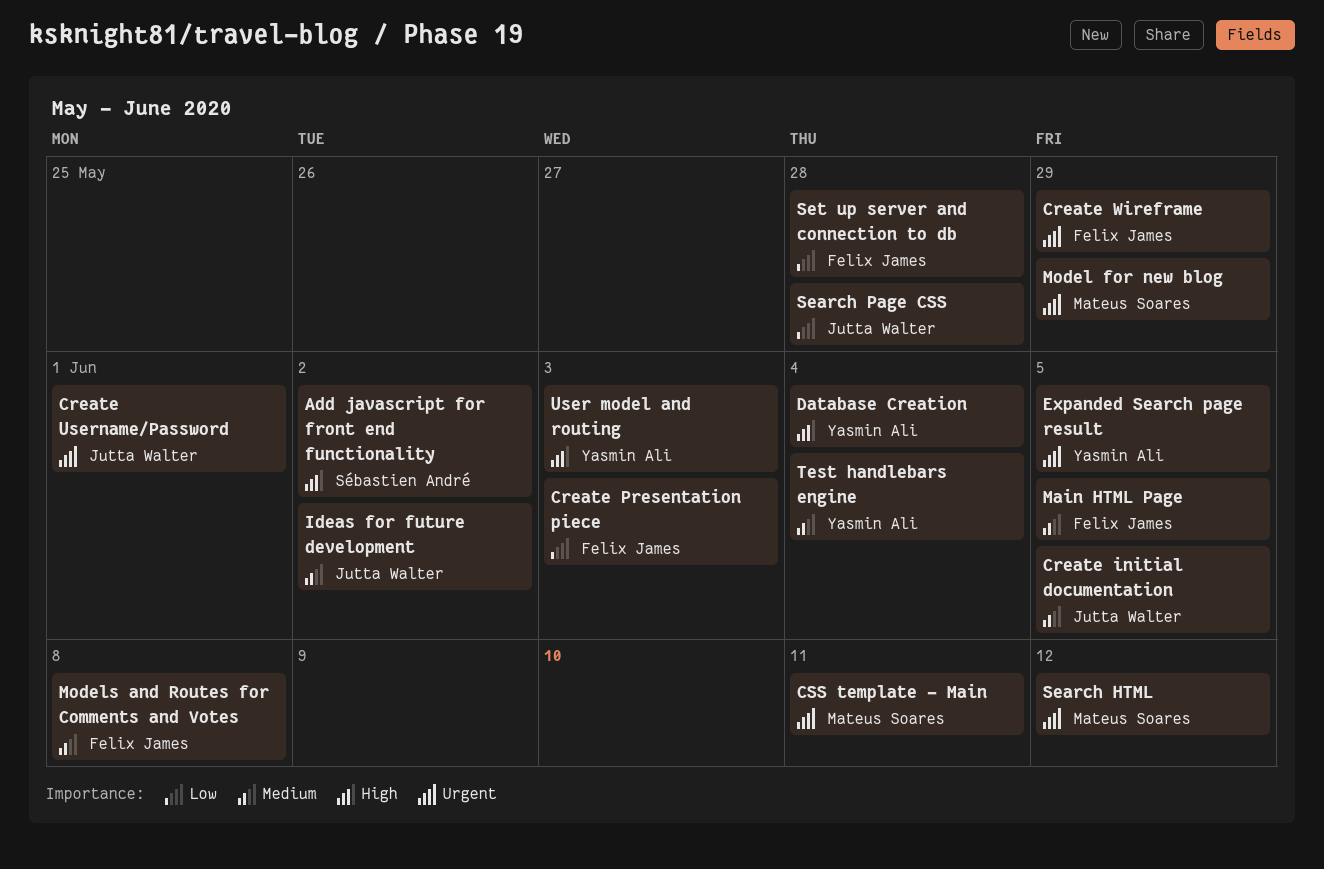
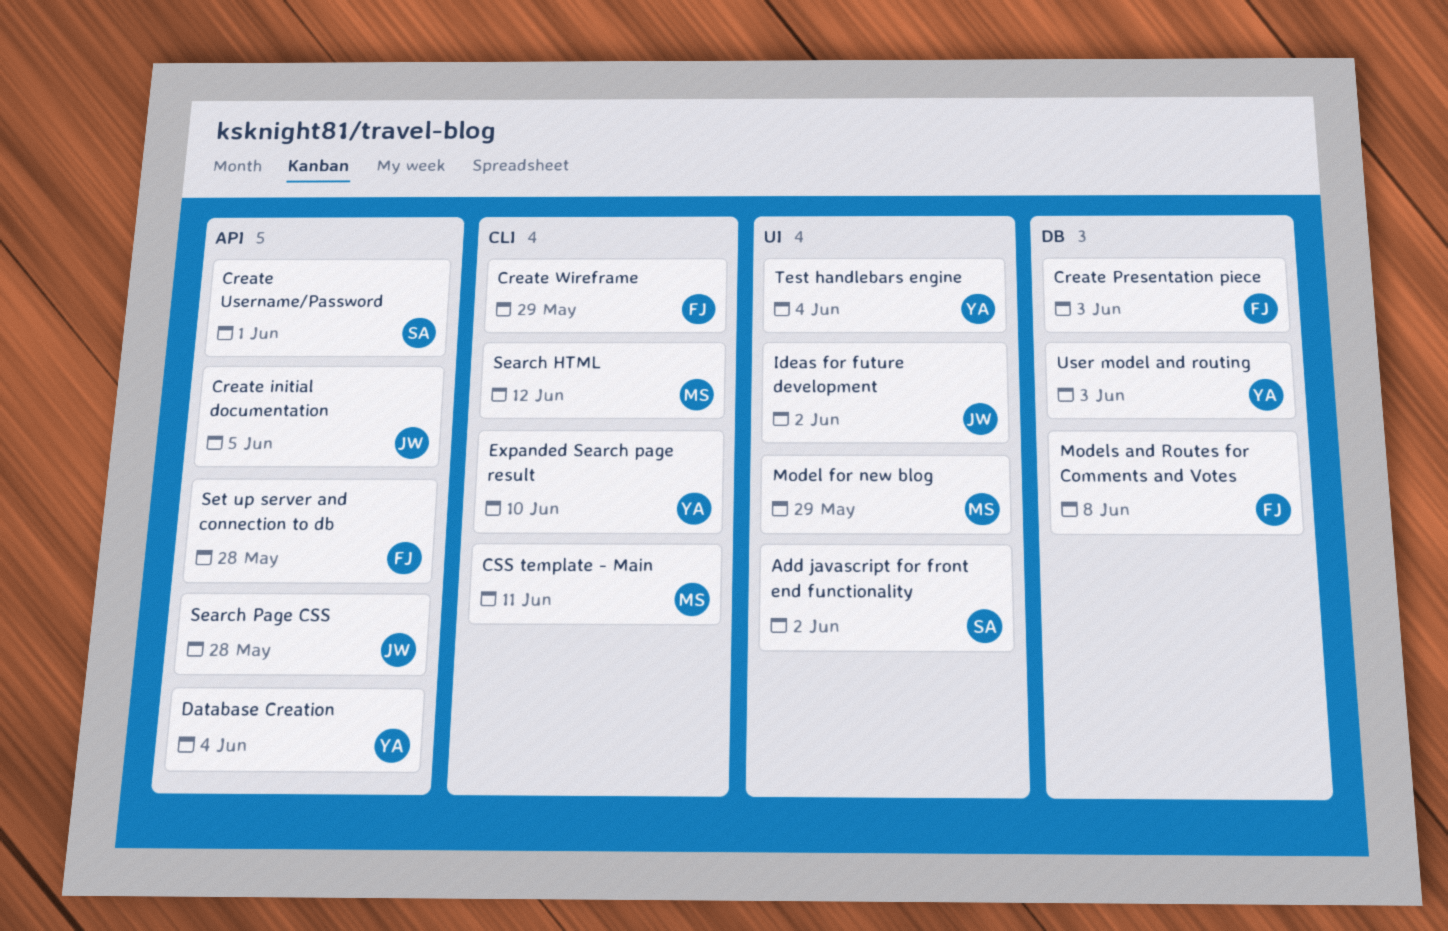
Create Username/Password, owner: Jutta Walter -> Sébastien André
Expanded Search page result, due: Jun 5 -> Jun 10
Main HTML Page: present -> none

